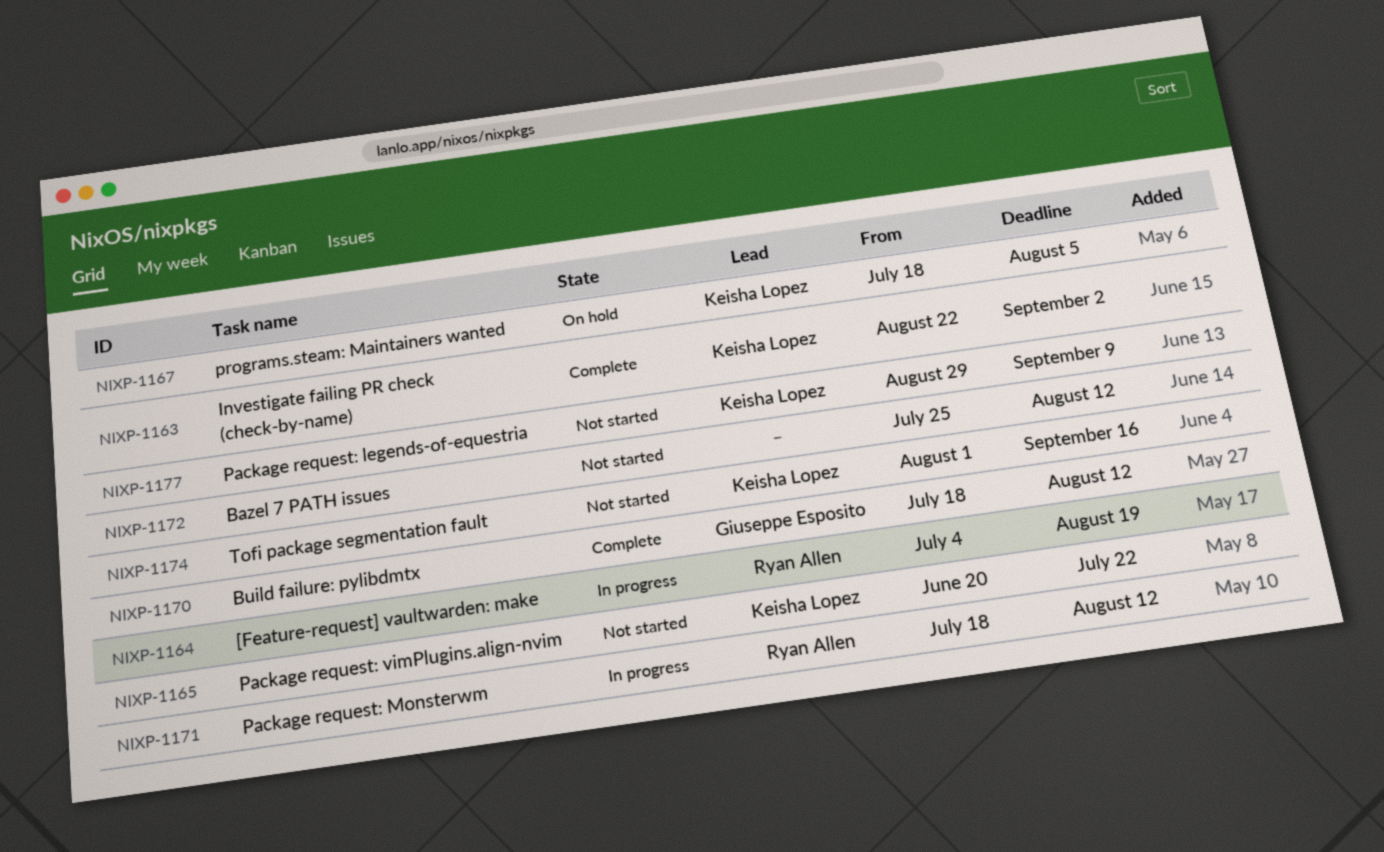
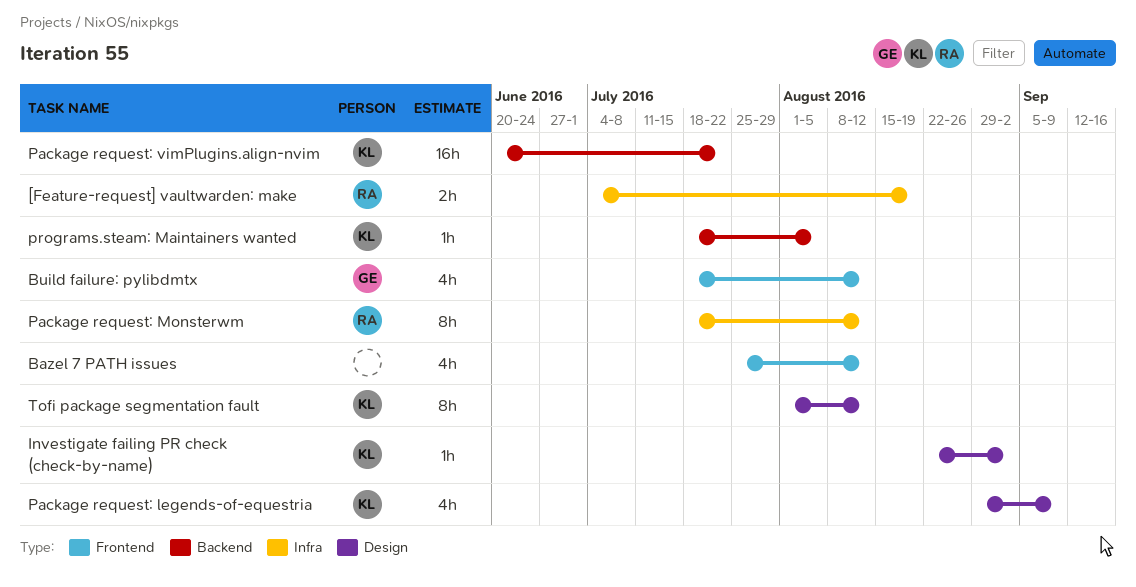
Tofi package segmentation fault, due: Sep 16 -> Aug 12

